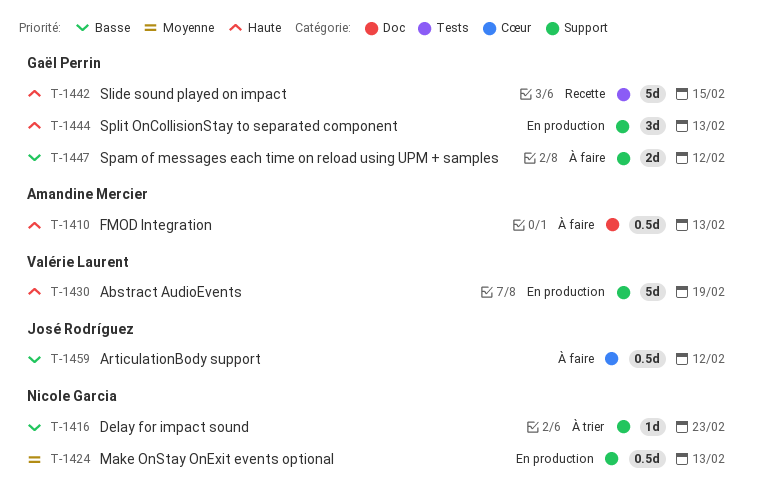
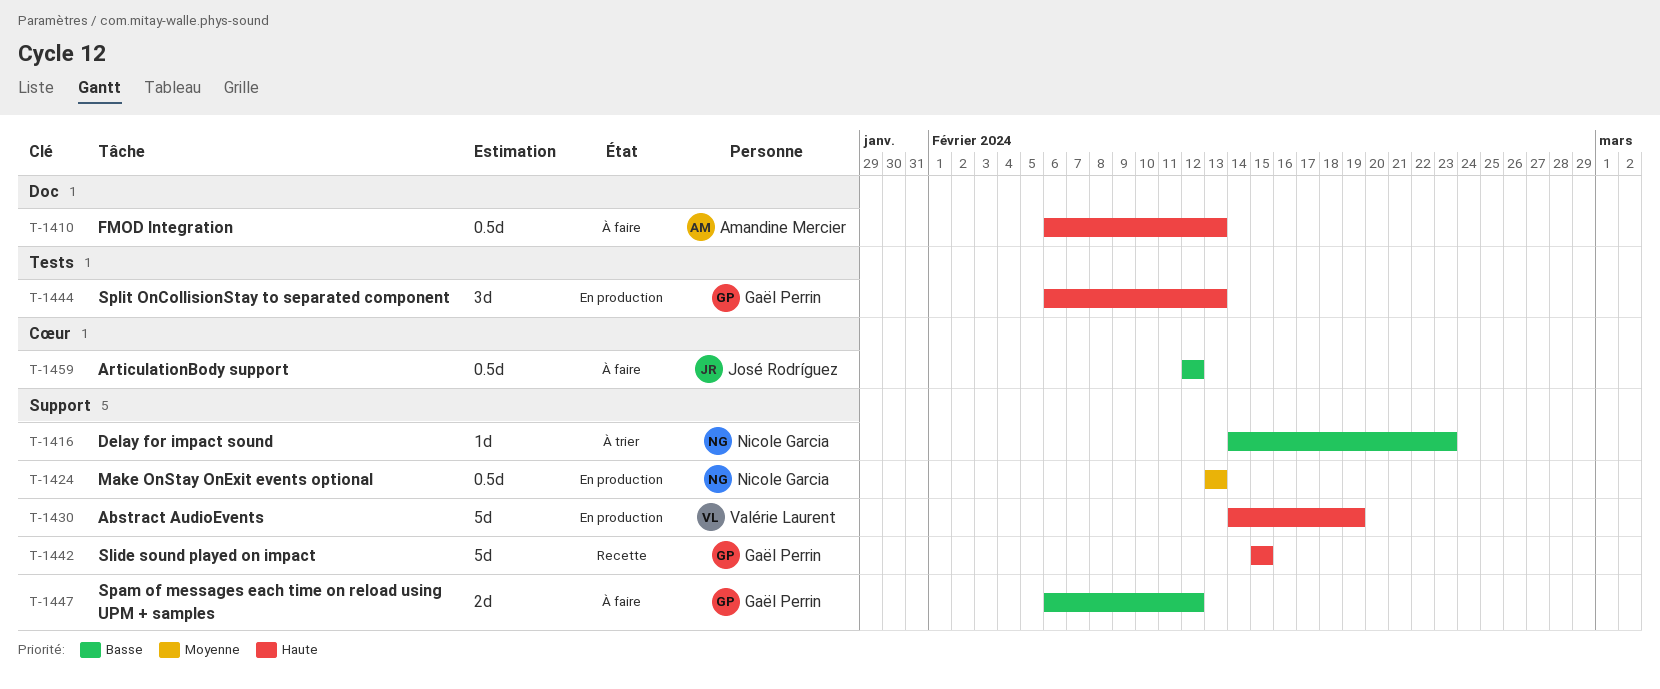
T-1442, label: Tests -> Support
T-1444, label: Support -> Tests

